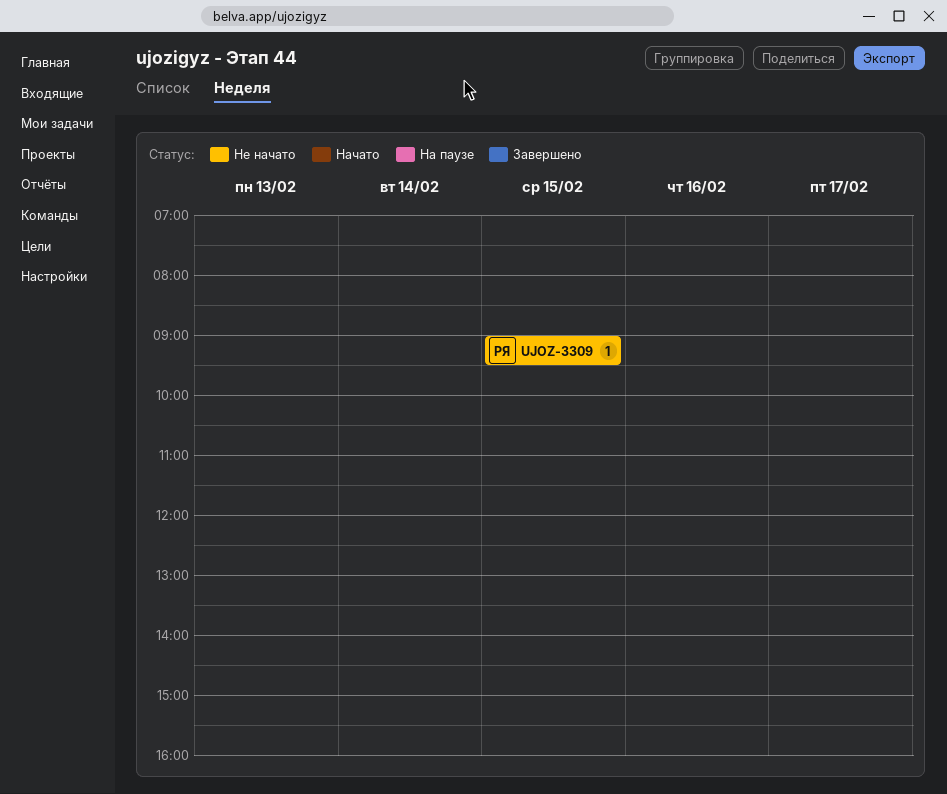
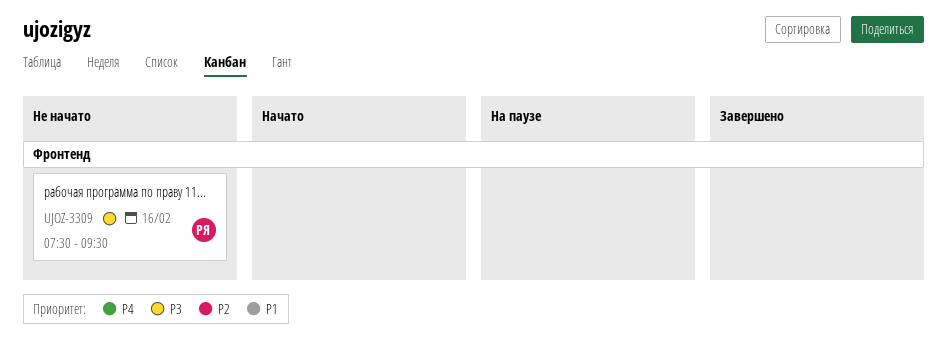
UJOZ-3309, day: Feb 15 -> Feb 16
UJOZ-3309, begins: 09:00 -> 07:30

